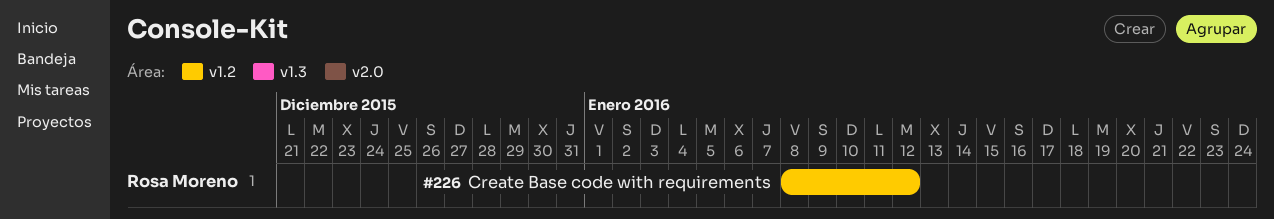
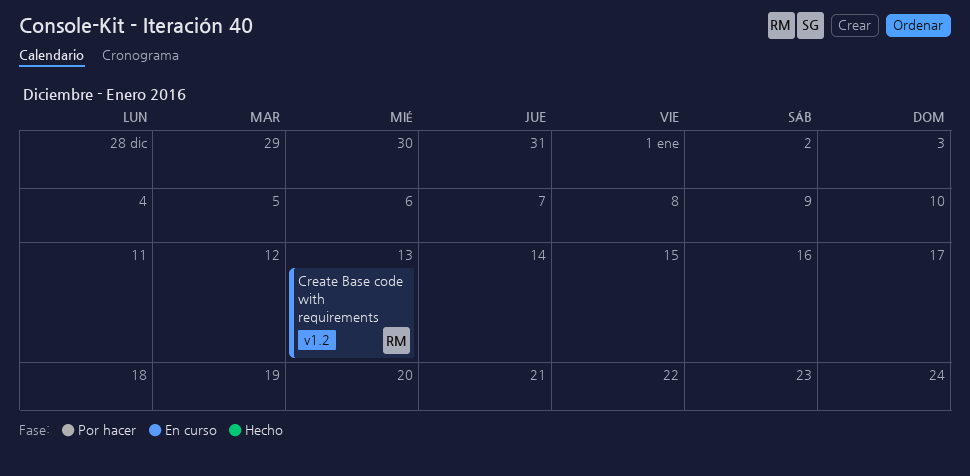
Create Base code with requirements, due: Jan 12 -> Jan 13

